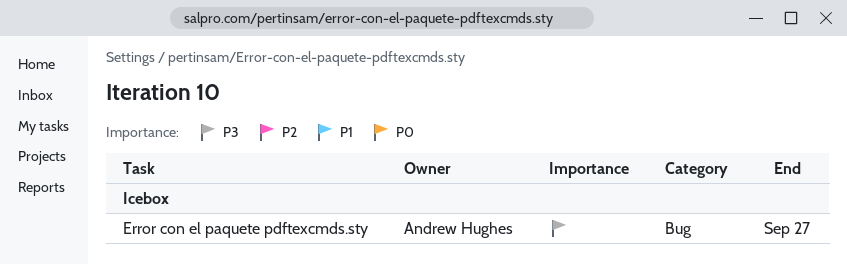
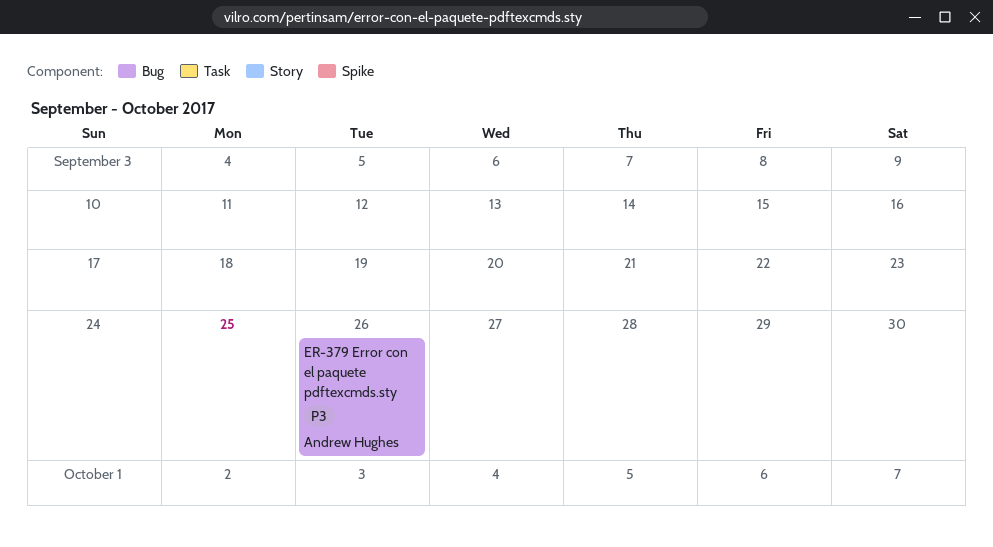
Error con el paquete pdftexcmds.sty, due: Sep 27 -> Sep 26

